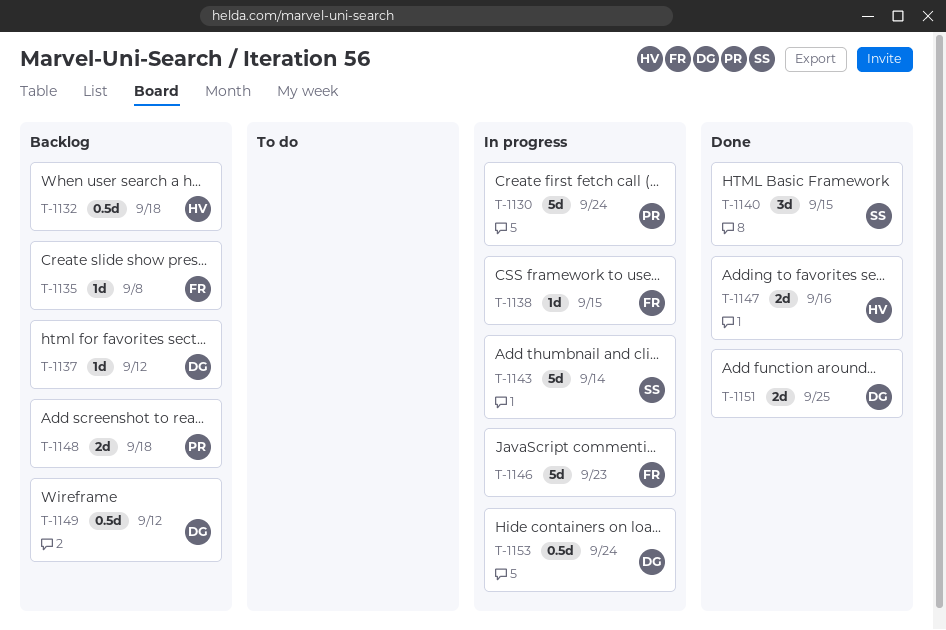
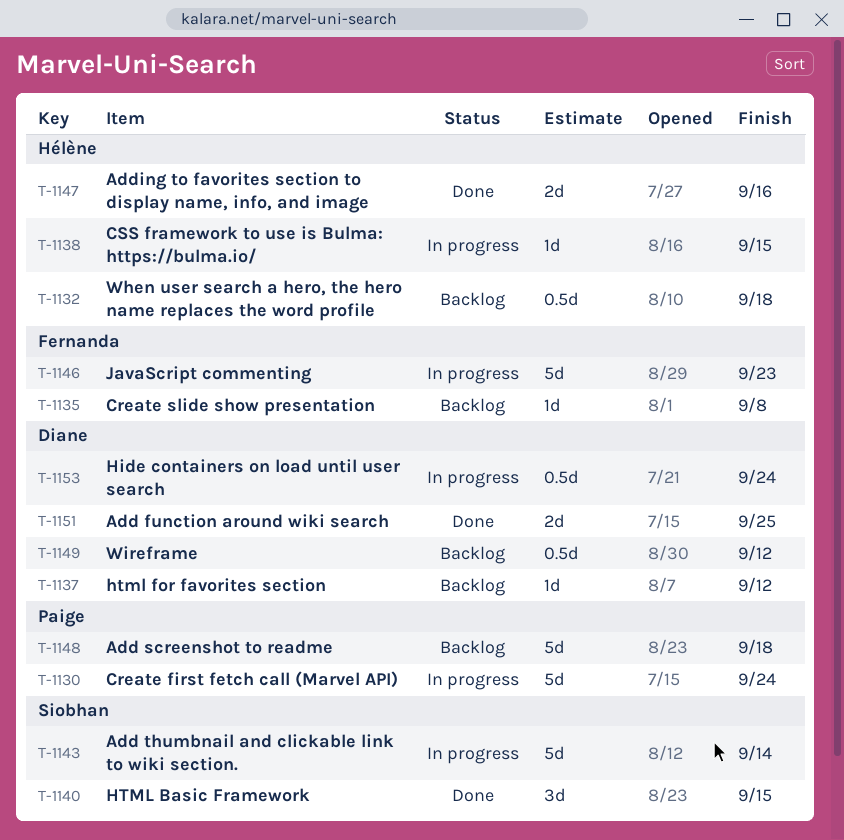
T-1138, owner: Fernanda -> Hélène
T-1148, estimate: 2d -> 5d

